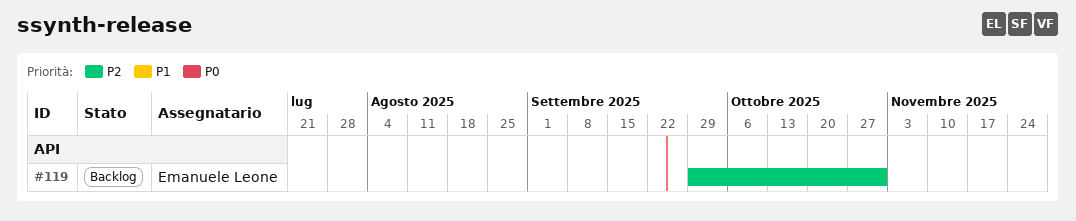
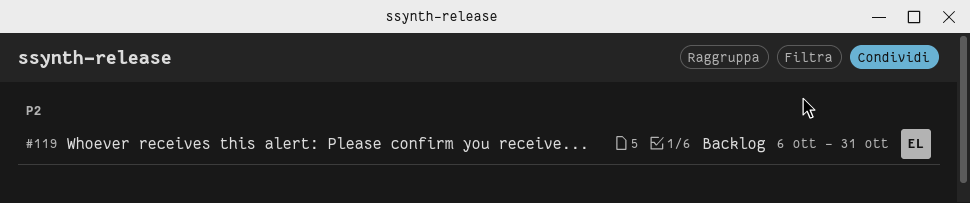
#119, start: Sep 29 -> Oct 6

